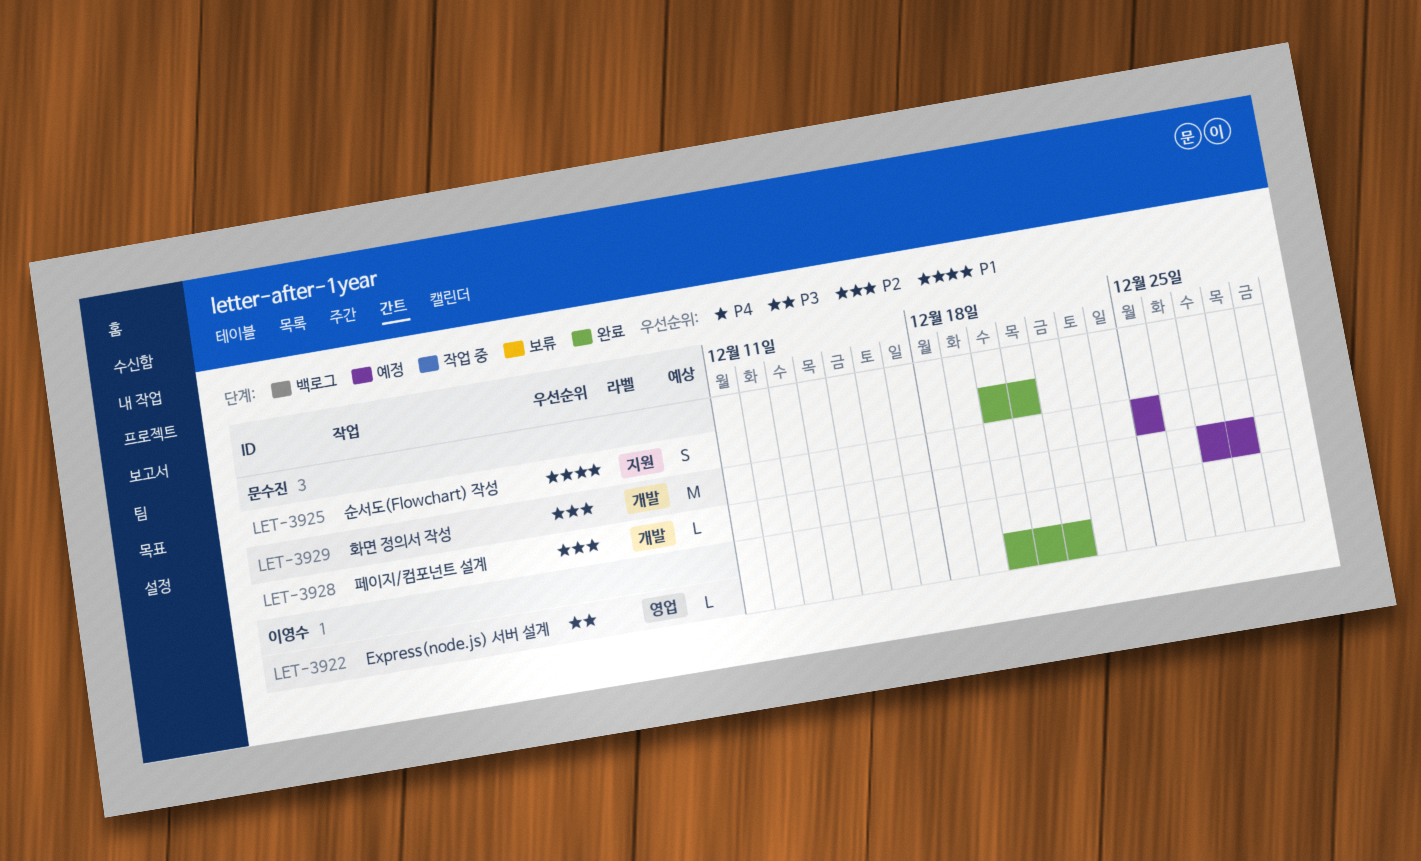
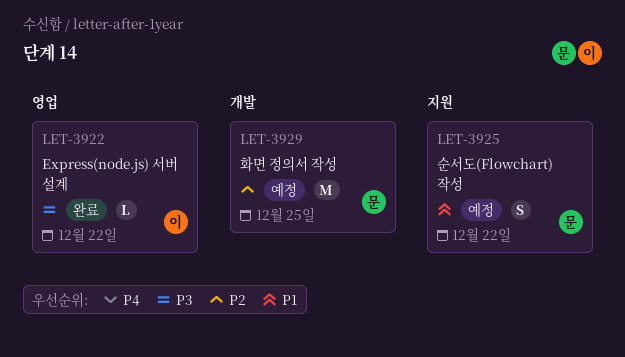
LET-3925, status: 완료 -> 예정
LET-3925, due: Dec 21 -> Dec 22
LET-3928: present -> none

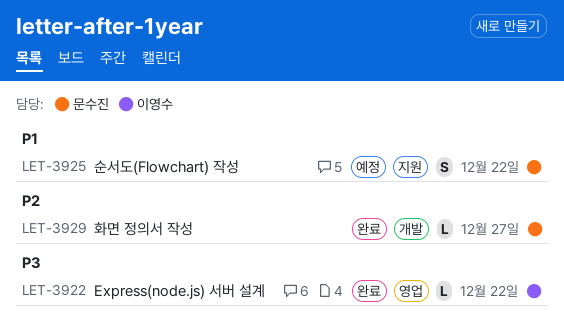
LET-3929, status: 예정 -> 완료
LET-3929, estimate: M -> L
LET-3929, due: Dec 25 -> Dec 27

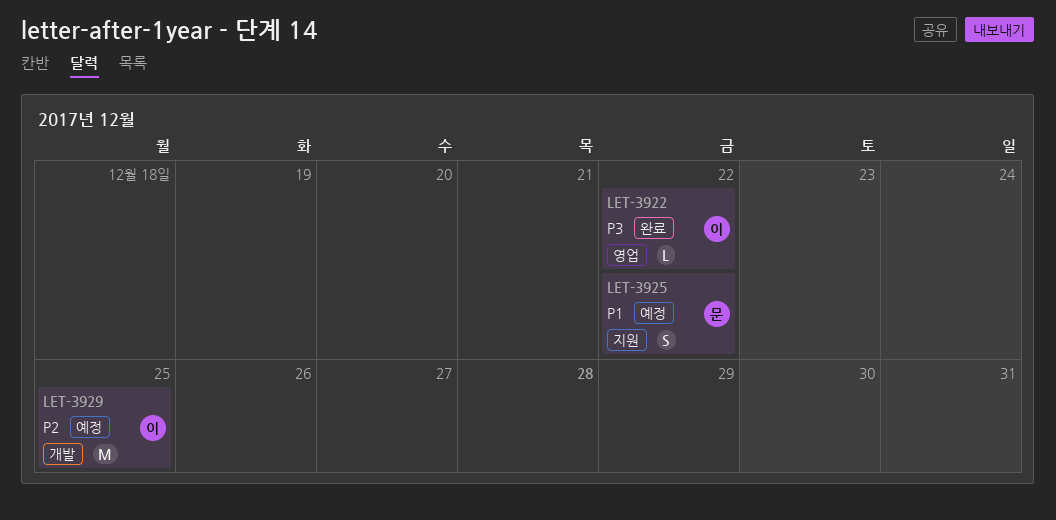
LET-3929, status: 완료 -> 예정
LET-3929, owner: 문수진 -> 이영수
LET-3929, estimate: L -> M
LET-3929, due: Dec 27 -> Dec 25

